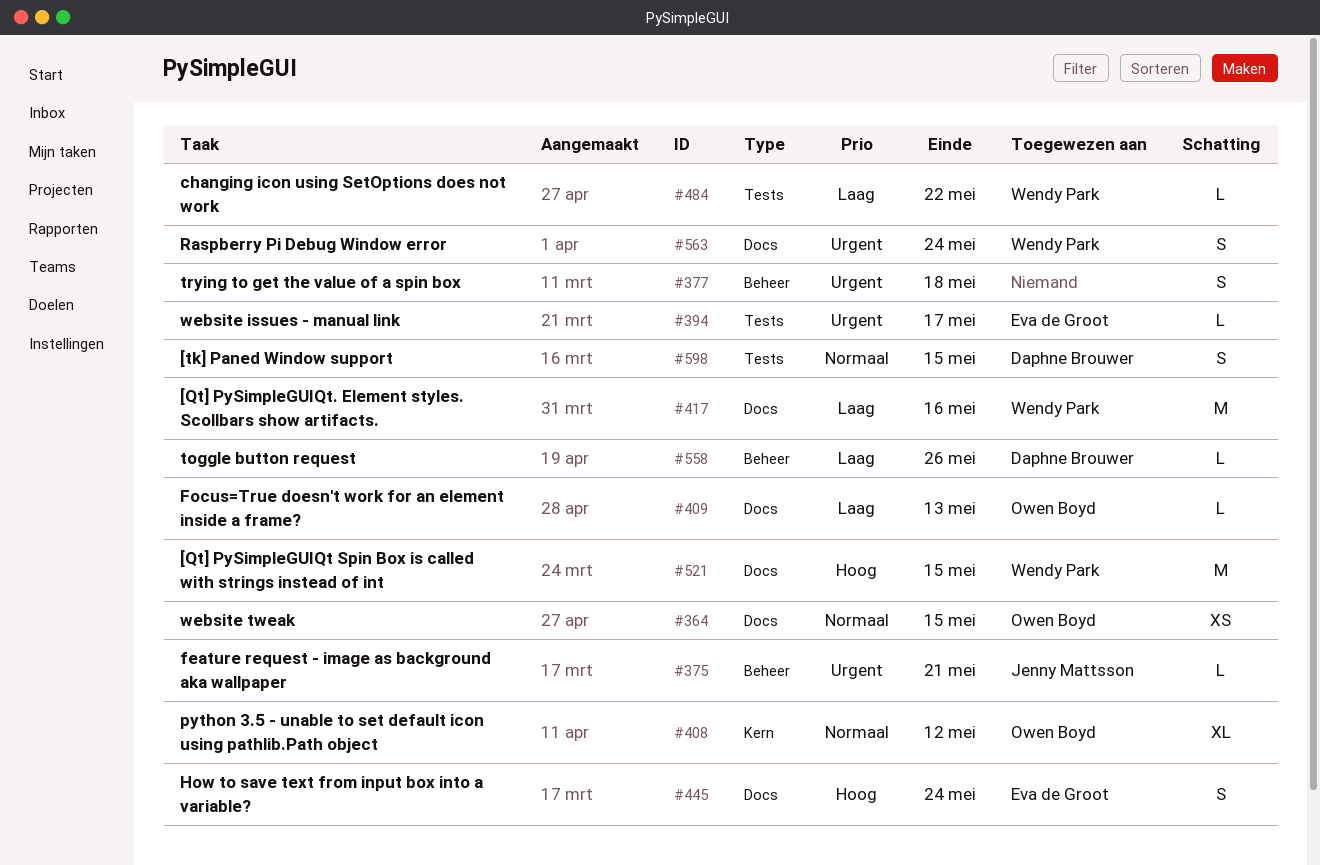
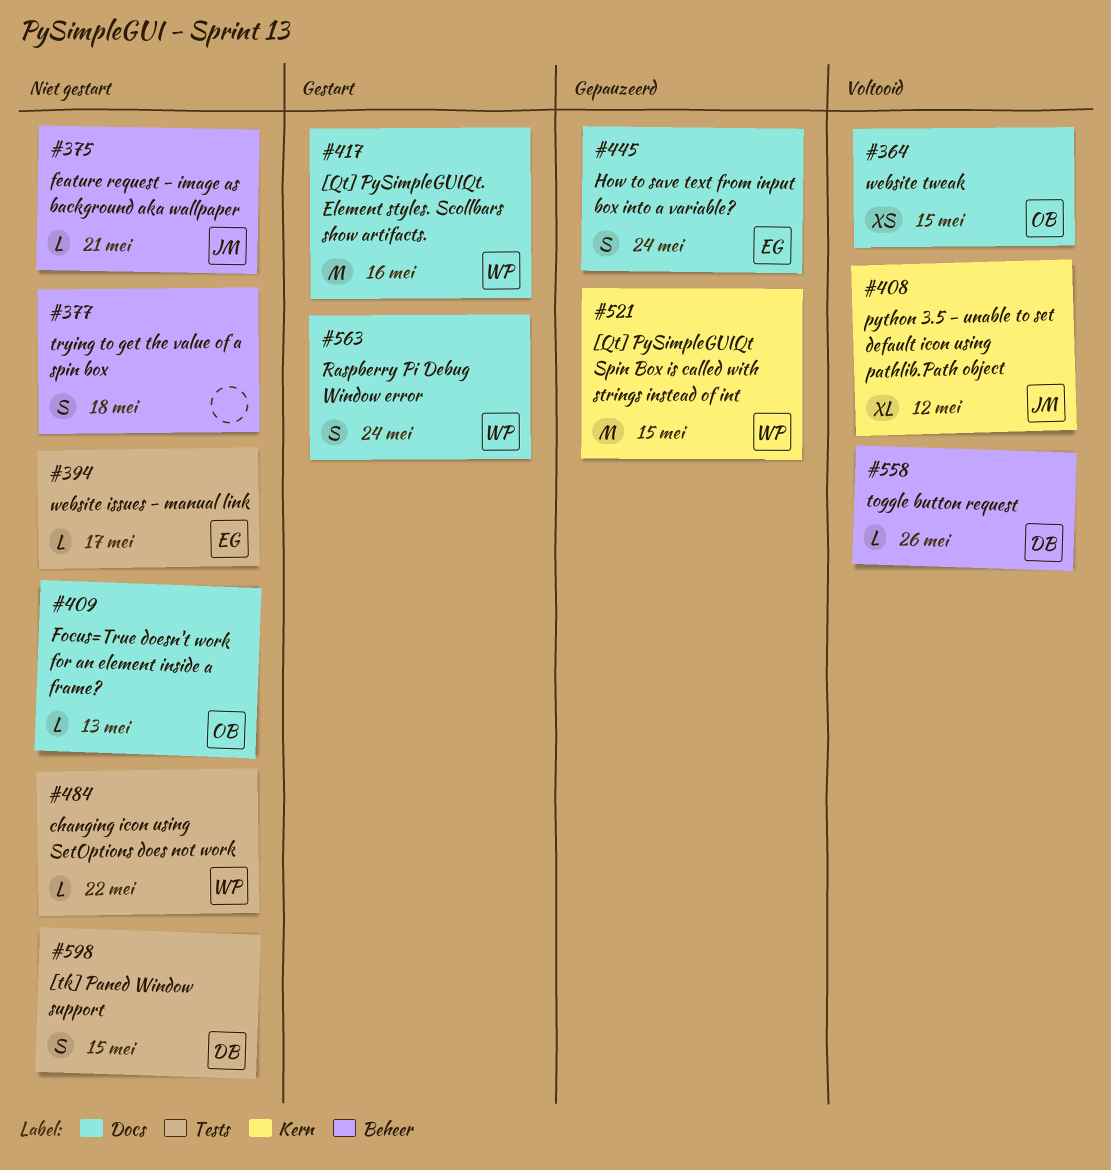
#408, owner: Owen Boyd -> Jenny Mattsson
#521, label: Docs -> Kern

